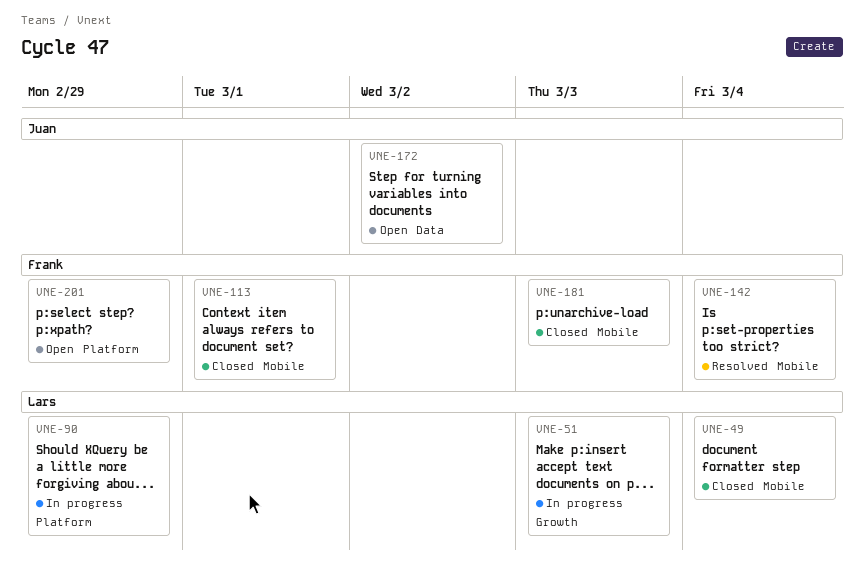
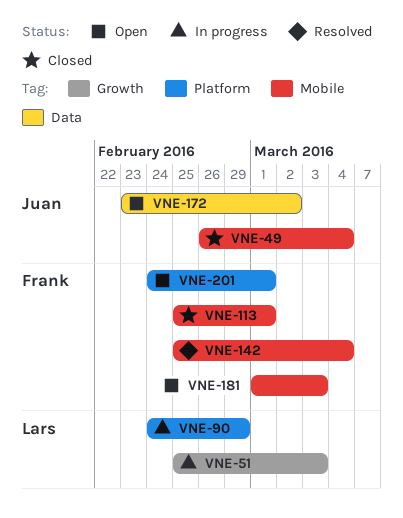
VNE-49, owner: Lars -> Juan
VNE-181, status: Closed -> Open
VNE-201, due: Feb 29 -> Mar 1

